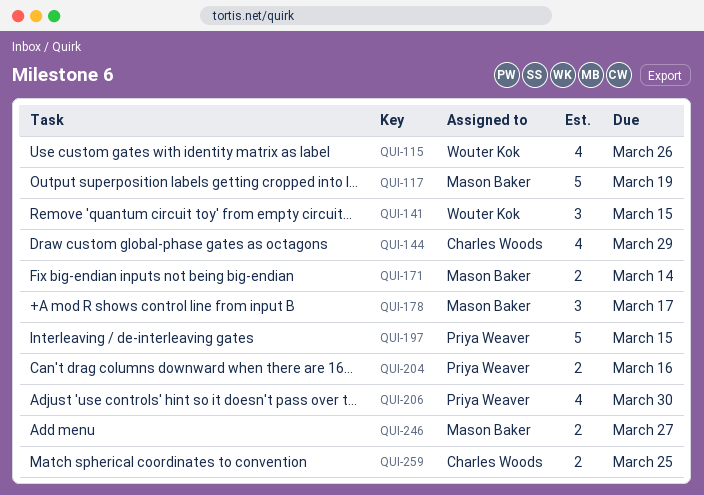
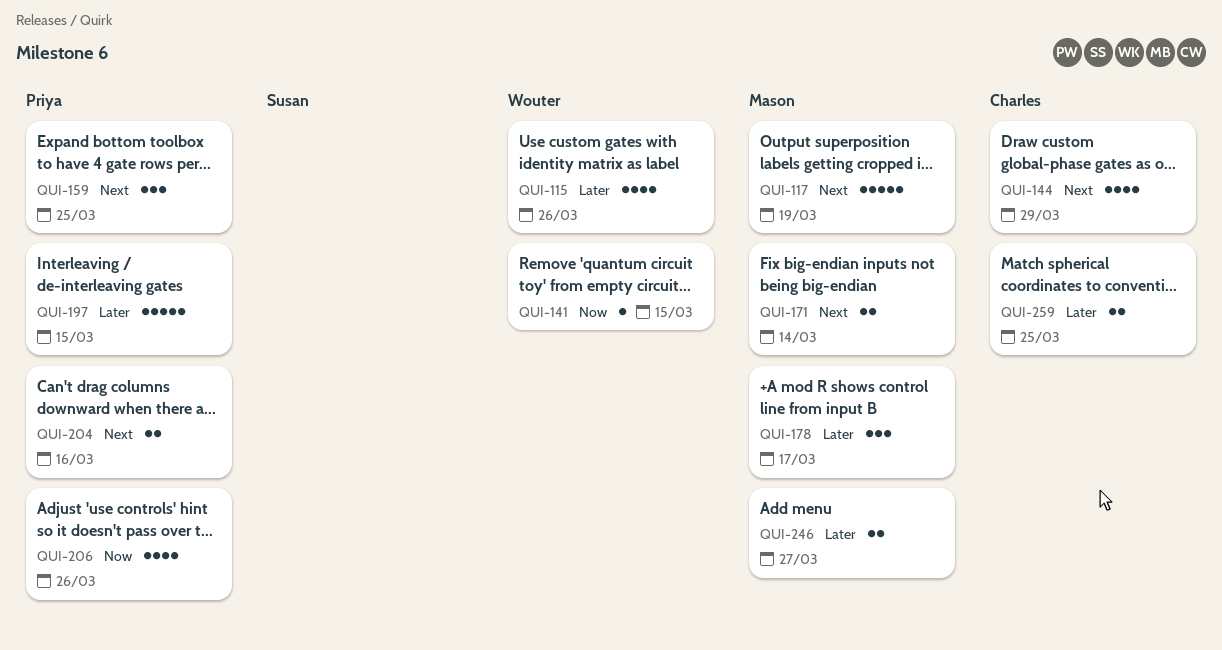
QUI-141, estimate: 3 -> 1
QUI-159: none -> present
QUI-206, due: Mar 30 -> Mar 26

